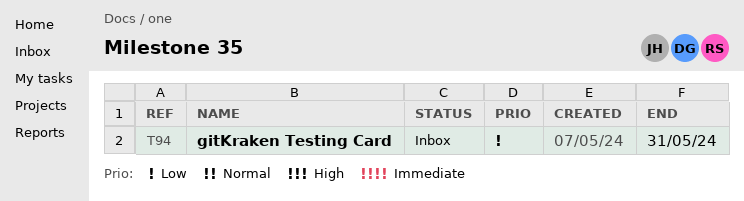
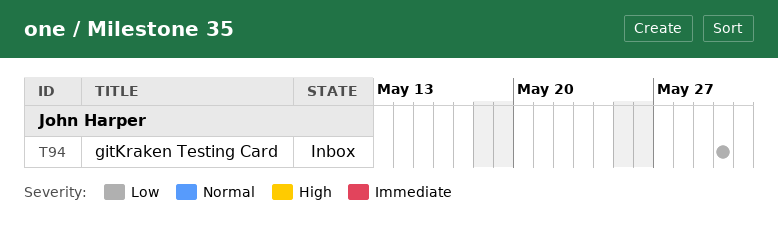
T94, due: May 31 -> May 30

